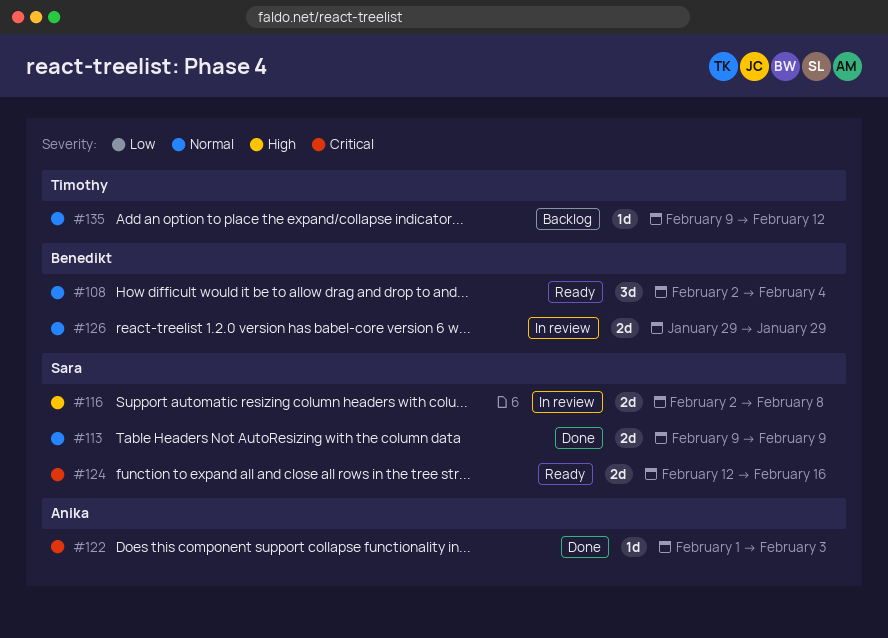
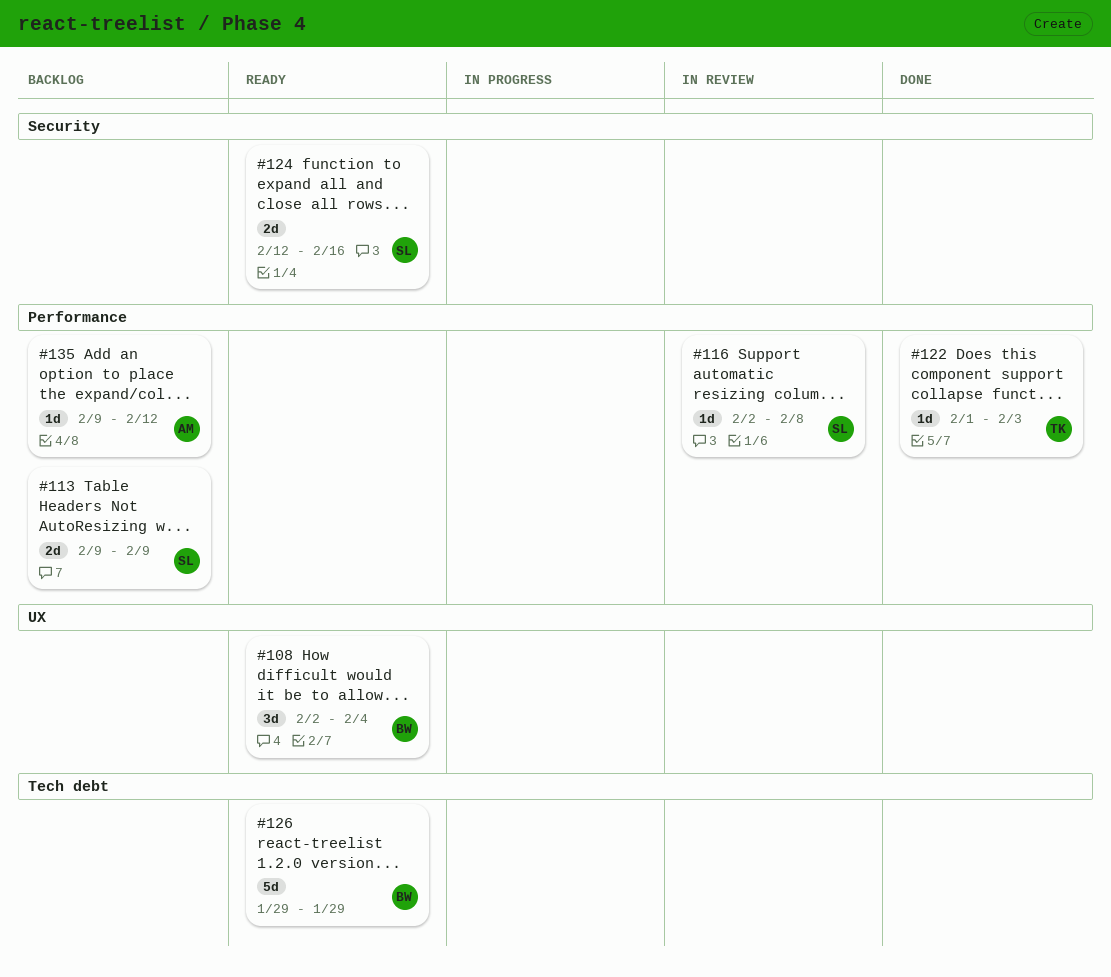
#113, status: Done -> Backlog
#116, estimate: 2d -> 1d
#122, owner: Anika -> Timothy
#126, status: In review -> Ready
#126, estimate: 2d -> 5d
#135, owner: Timothy -> Anika

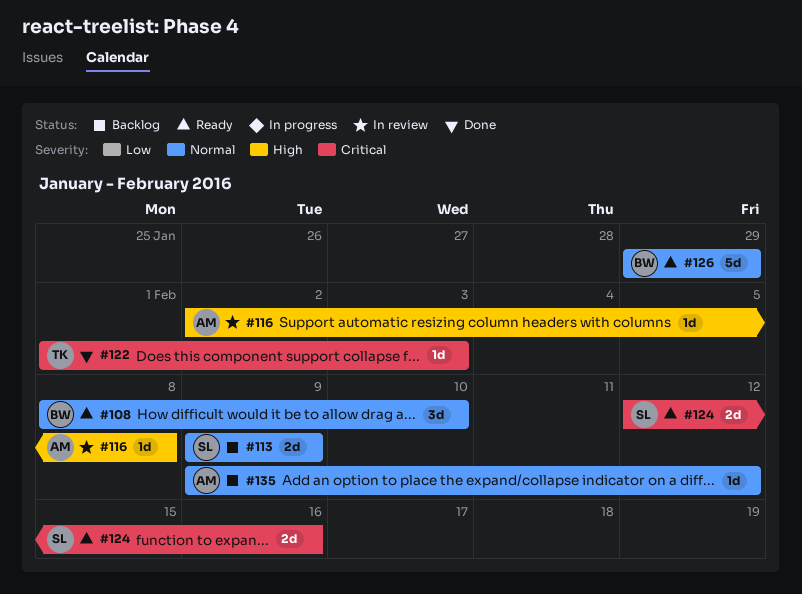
#108, start: Feb 2 -> Feb 8
#108, due: Feb 4 -> Feb 10
#116, owner: SL -> AM

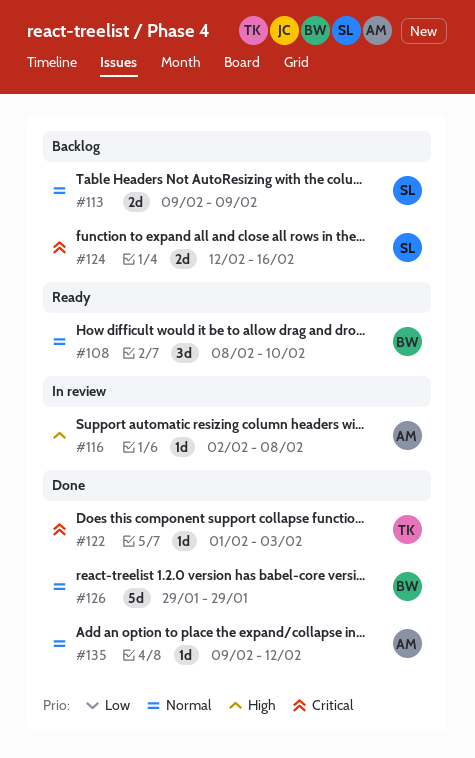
#124, status: Ready -> Backlog
#126, status: Ready -> Done
#135, status: Backlog -> Done

